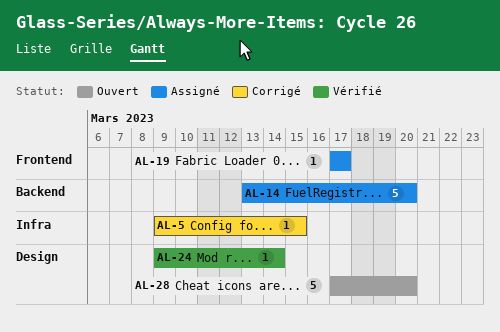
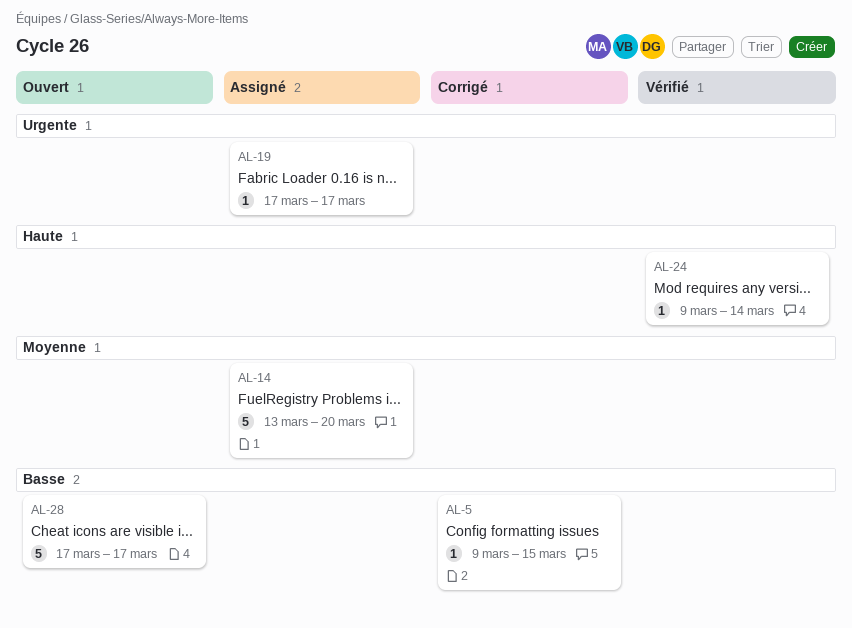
AL-28, due: Mar 20 -> Mar 17

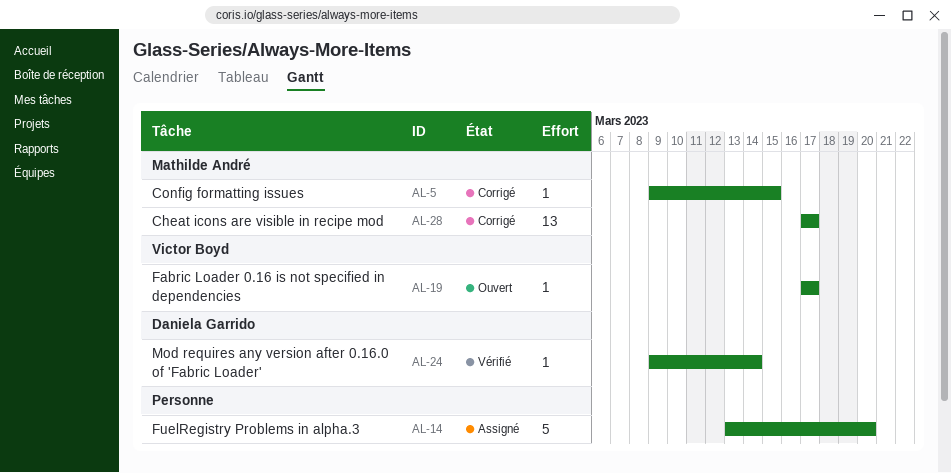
AL-19, status: Assigné -> Ouvert
AL-28, status: Ouvert -> Corrigé
AL-28, estimate: 5 -> 13

